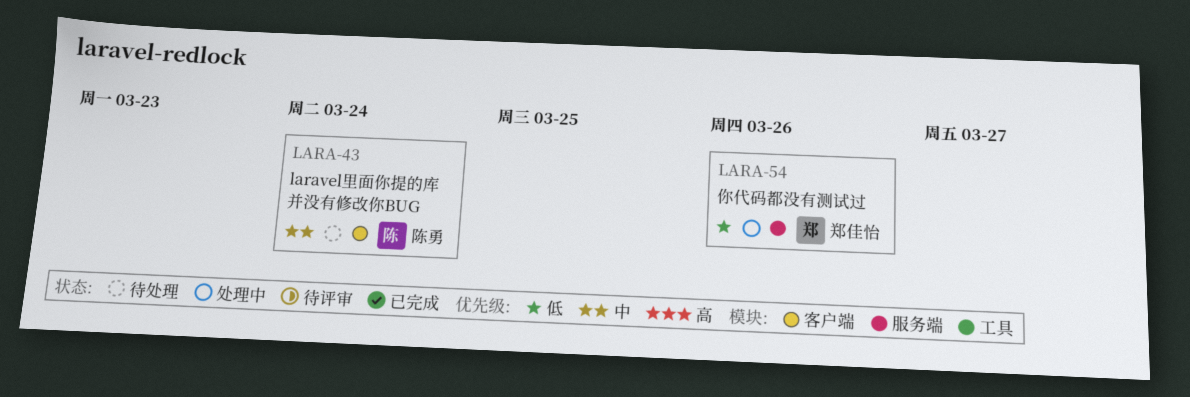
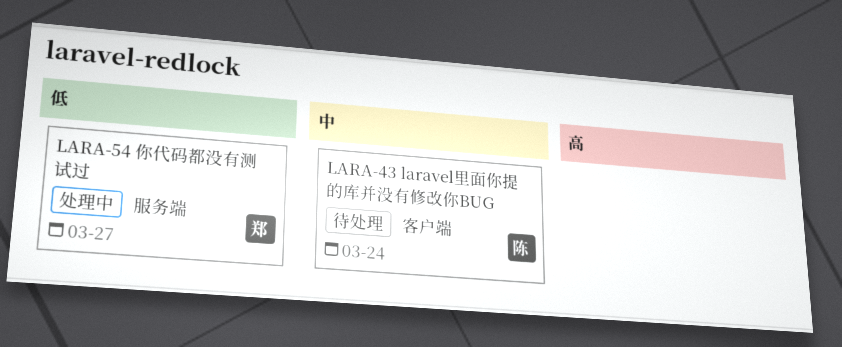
LARA-54, due: Mar 26 -> Mar 27

